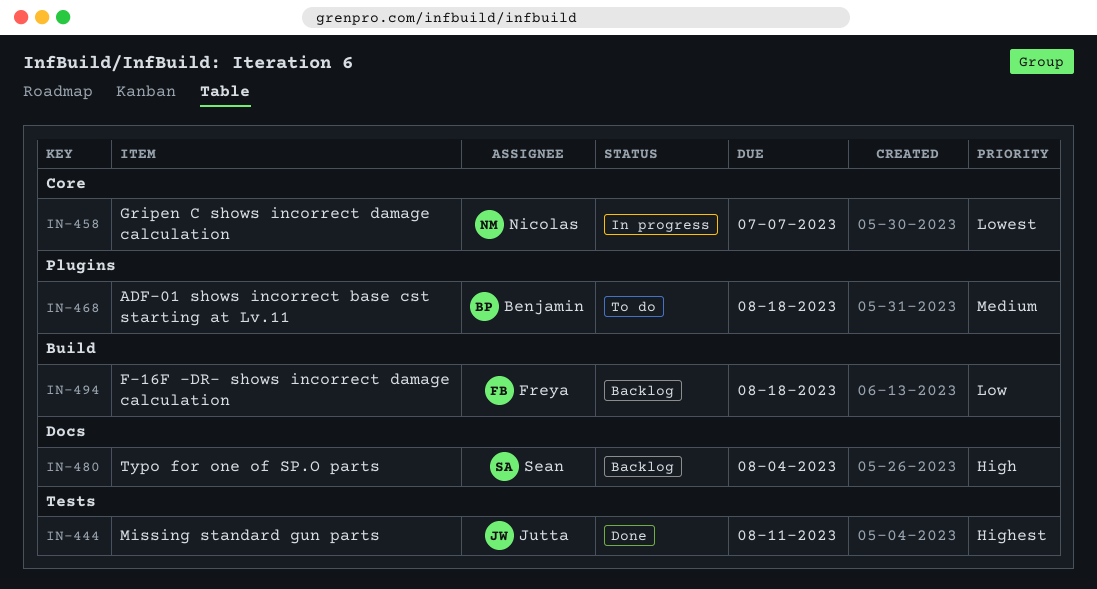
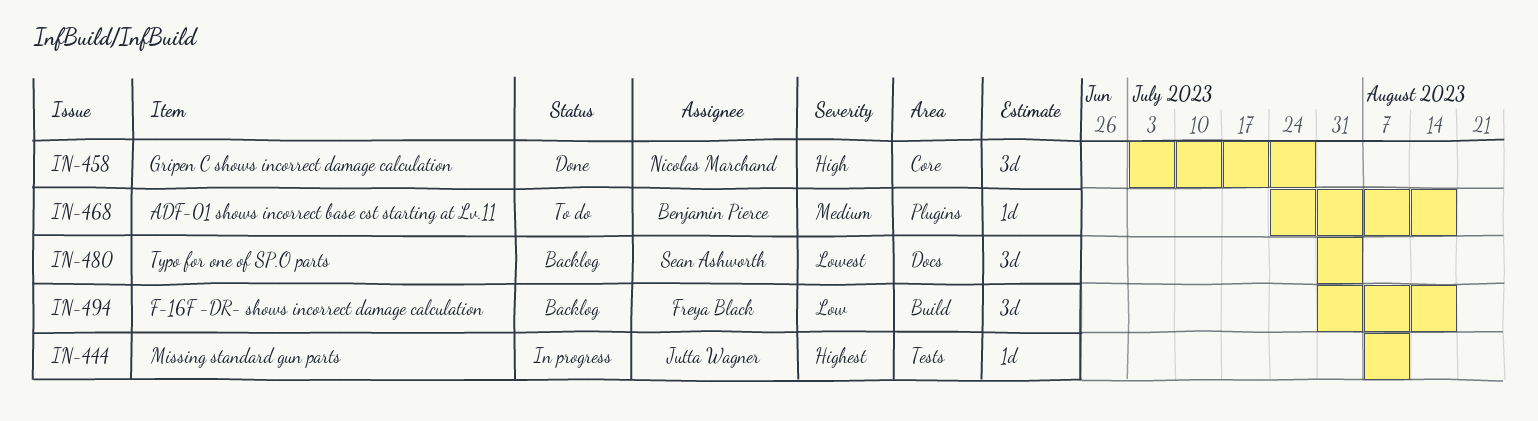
IN-444, status: Done -> In progress
IN-458, status: In progress -> Done
IN-458, priority: Lowest -> High
IN-458, due: Jul 7 -> Jul 28
IN-480, priority: High -> Lowest

